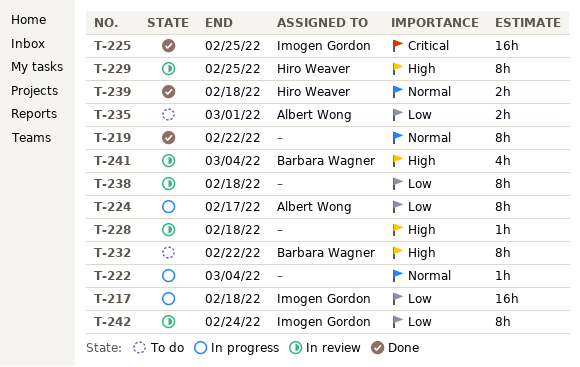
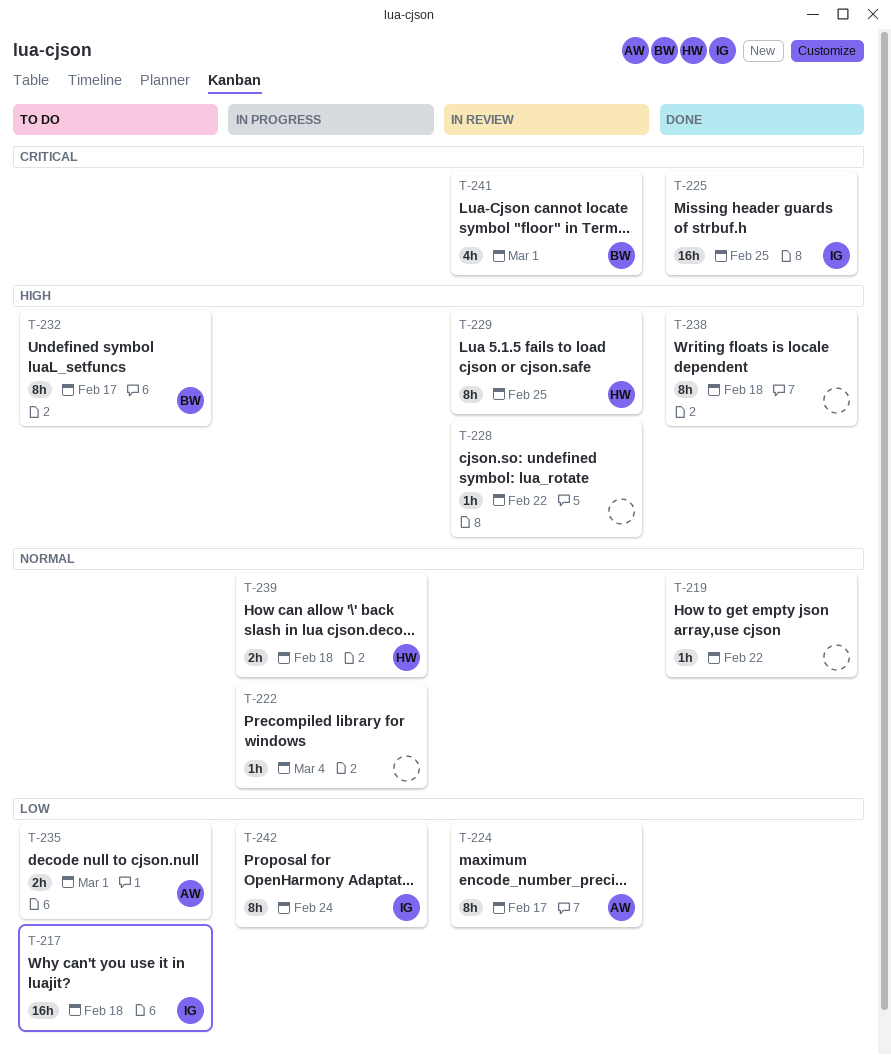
T-217, status: In progress -> To do
T-219, estimate: 8h -> 1h
T-224, status: In progress -> In review
T-228, due: Feb 18 -> Feb 22
T-232, due: Feb 22 -> Feb 17
T-238, status: In review -> Done
T-238, priority: Low -> High
T-239, status: Done -> In progress
T-241, priority: High -> Critical
T-241, due: Mar 4 -> Mar 1
T-242, status: In review -> In progress

